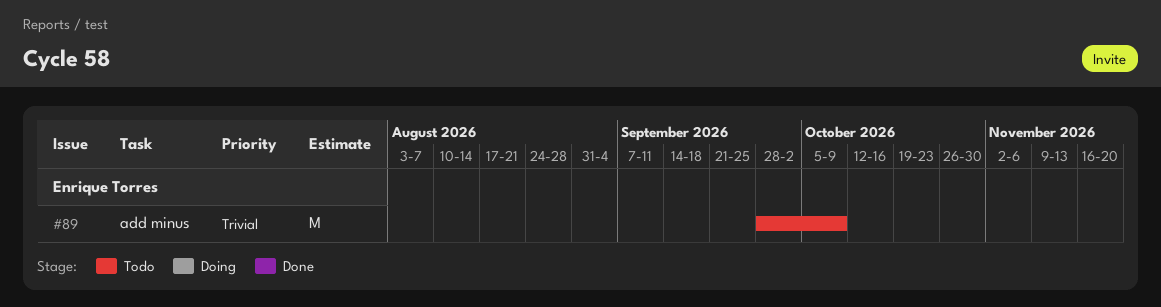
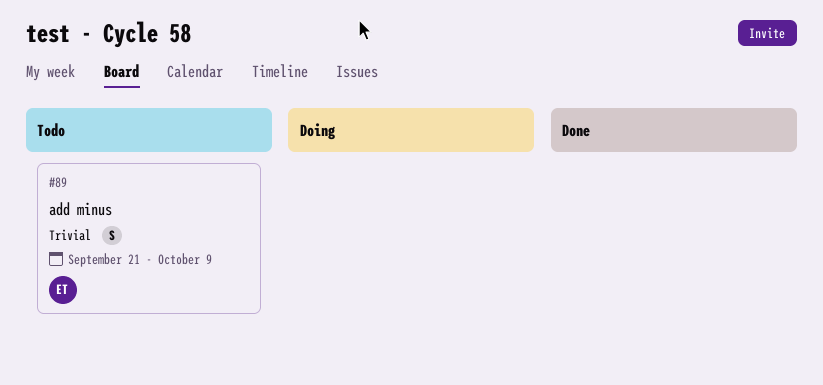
#89, estimate: M -> S
#89, start: Sep 28 -> Sep 21

